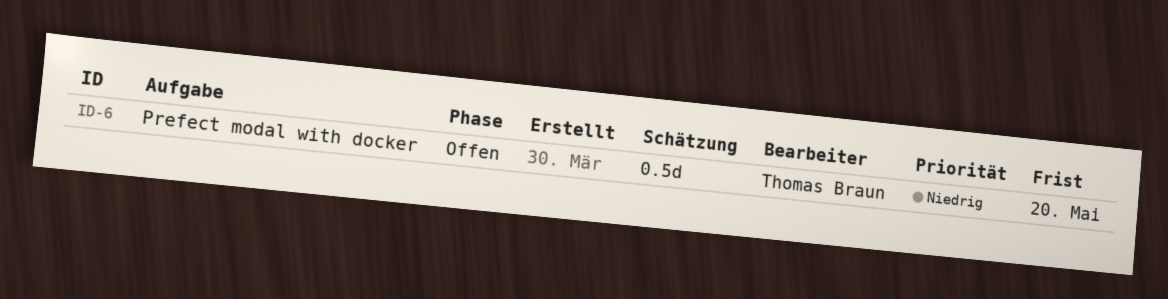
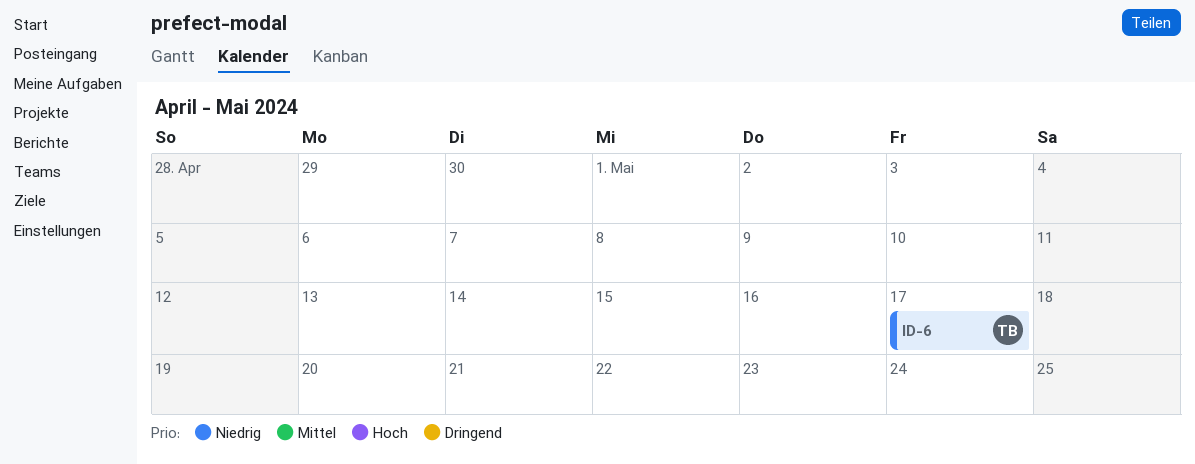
ID-6, due: May 20 -> May 17

